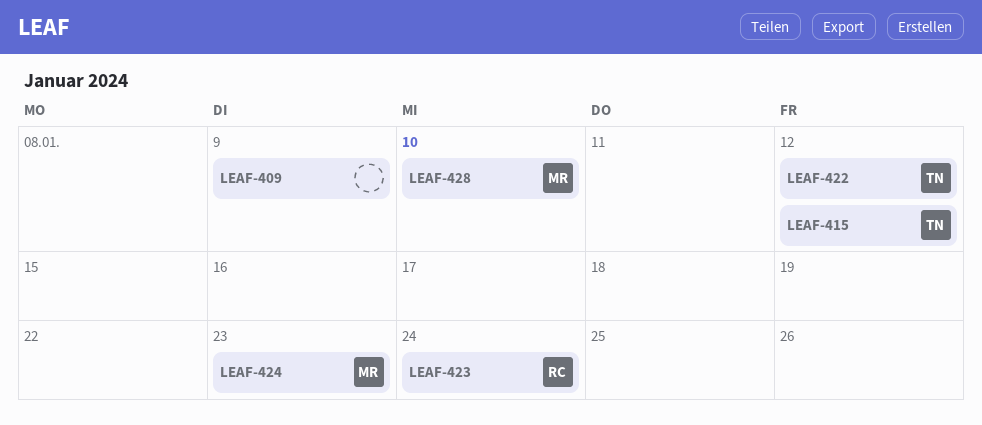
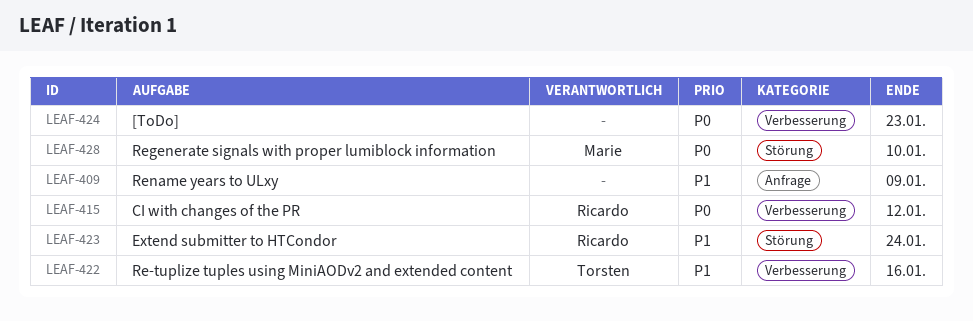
LEAF-415, owner: Torsten -> Ricardo
LEAF-422, due: Jan 12 -> Jan 16
LEAF-424, owner: Marie -> none

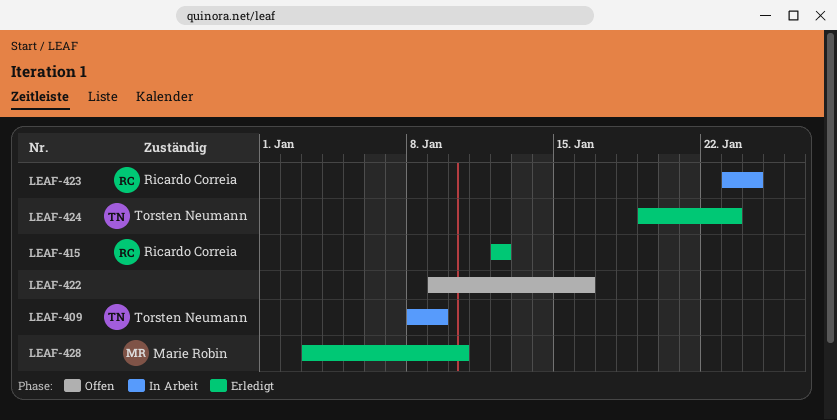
LEAF-409, owner: none -> Torsten Neumann
LEAF-422, owner: Torsten Neumann -> none
LEAF-424, owner: none -> Torsten Neumann

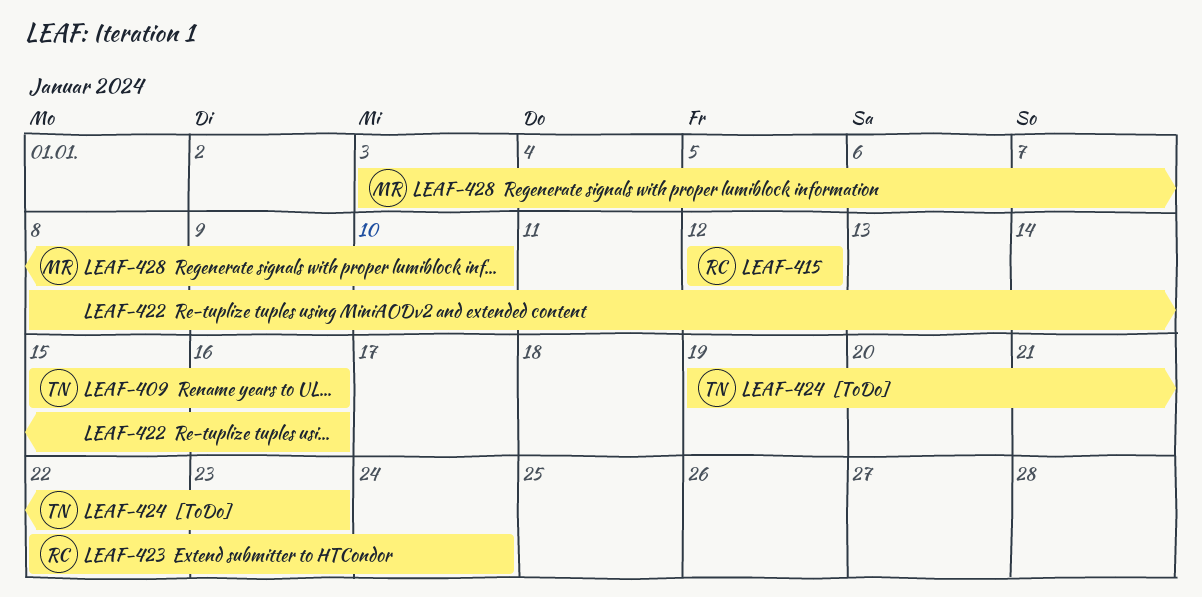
LEAF-409, start: Jan 8 -> Jan 15
LEAF-409, due: Jan 9 -> Jan 16
LEAF-422, start: Jan 9 -> Jan 8
LEAF-423, start: Jan 23 -> Jan 22

